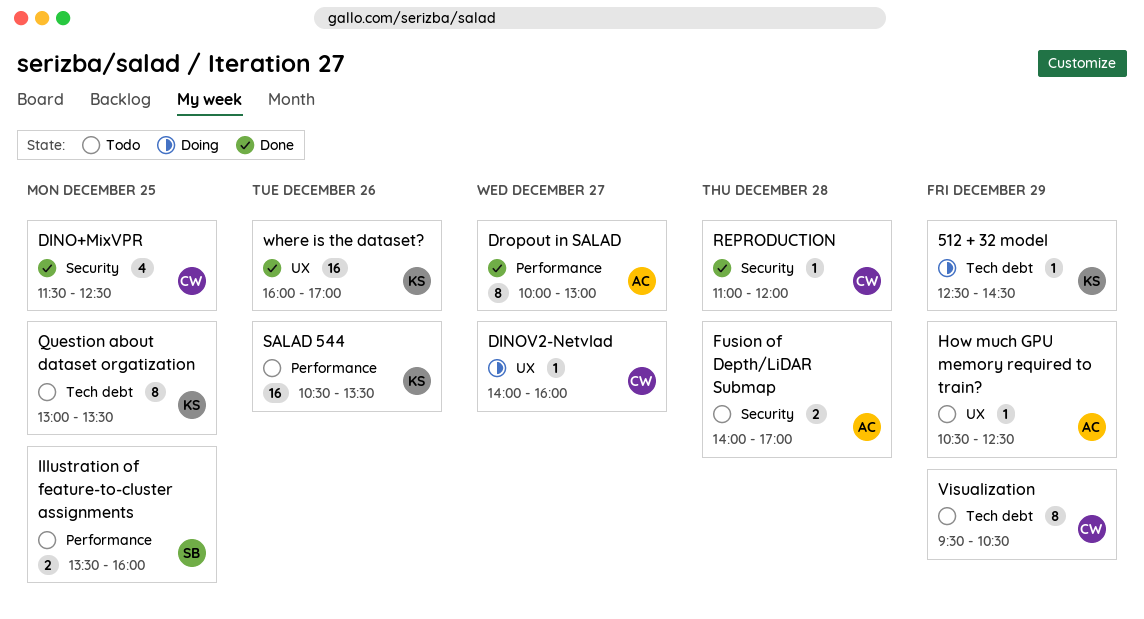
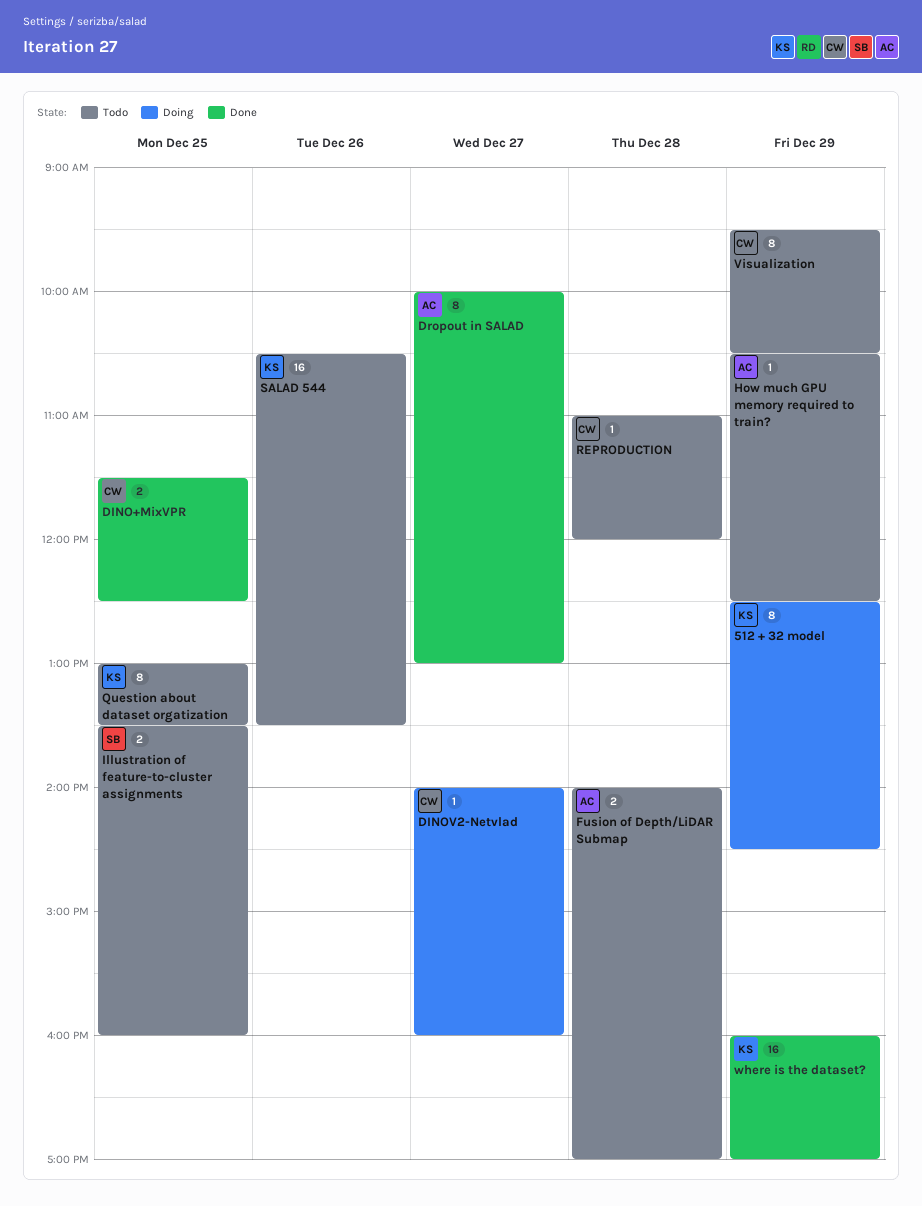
512 + 32 model, estimate: 1 -> 8
DINO+MixVPR, estimate: 4 -> 2
REPRODUCTION, status: Done -> Todo
where is the dataset?, day: Dec 26 -> Dec 29

